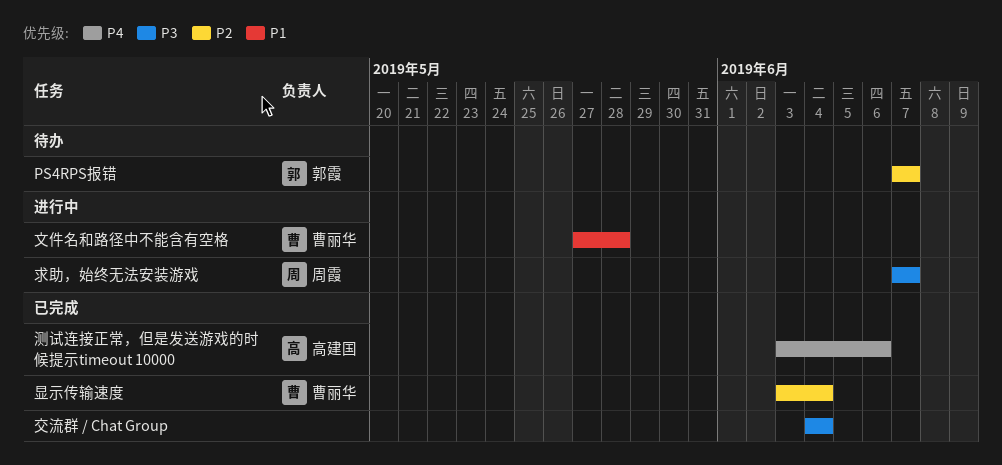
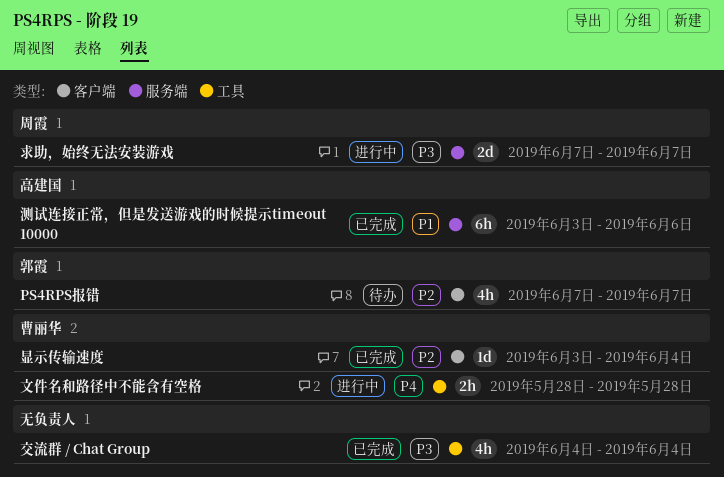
文件名和路径中不能含有空格, priority: P1 -> P4
文件名和路径中不能含有空格, start: May 27 -> May 28
测试连接正常，但是发送游戏的时候提示timeout 10000, priority: P4 -> P1

